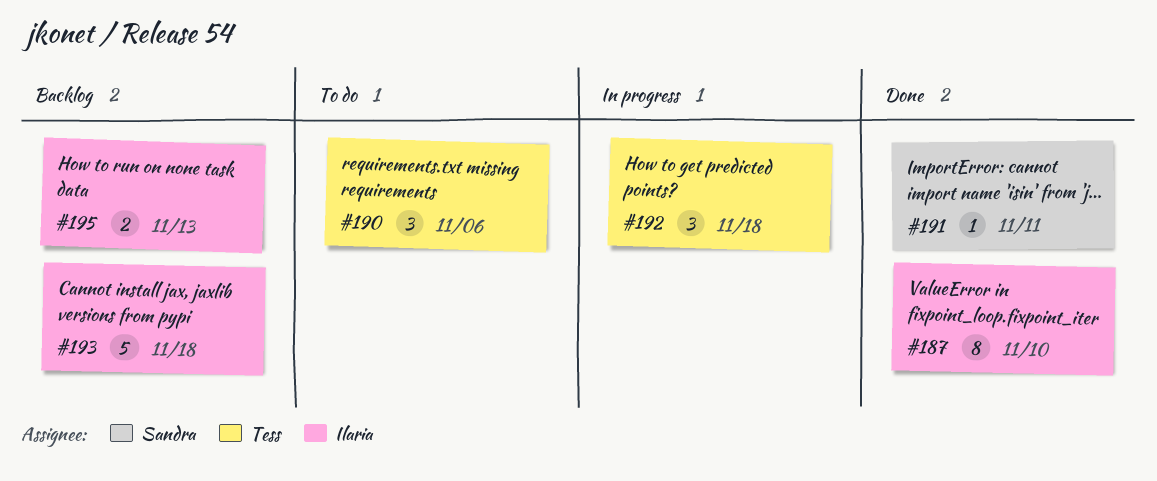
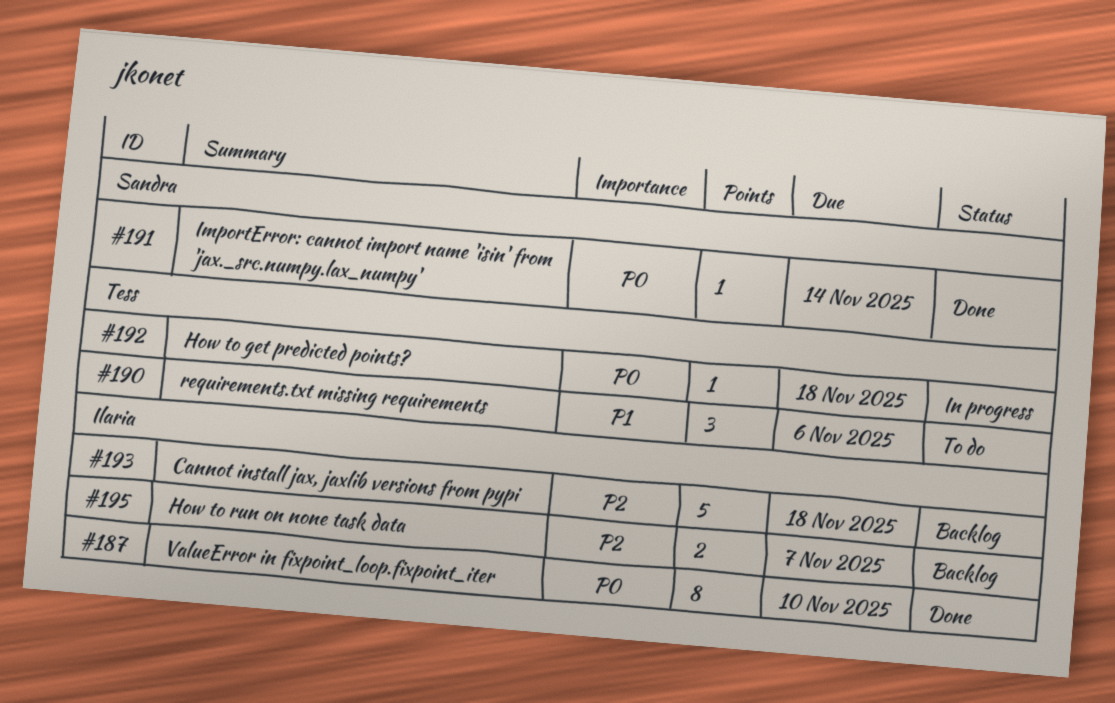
#191, due: Nov 11 -> Nov 14
#192, estimate: 3 -> 1
#195, due: Nov 13 -> Nov 7

